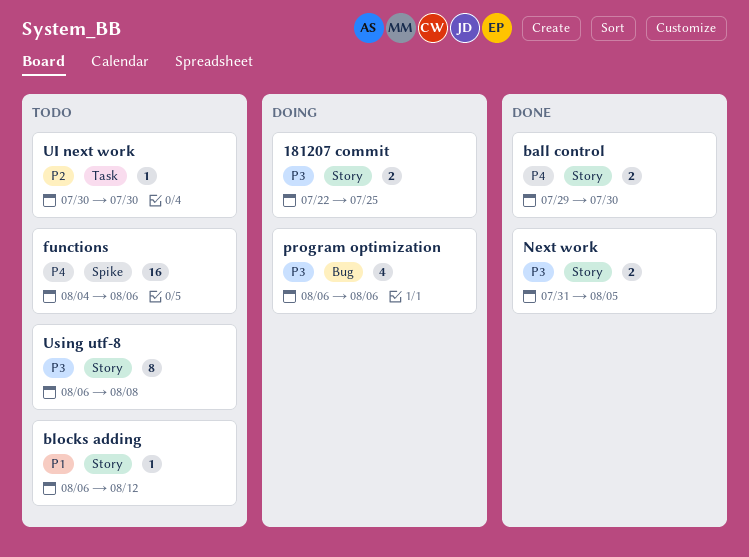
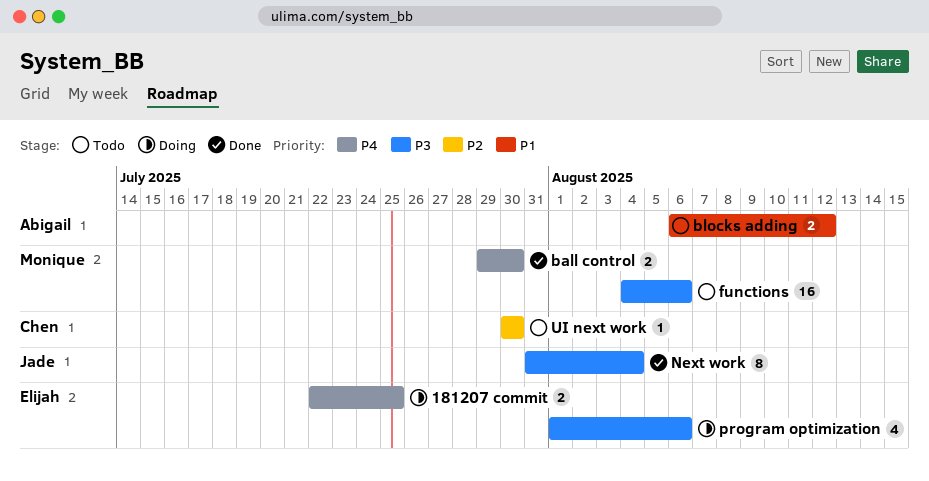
181207 commit, priority: P3 -> P4
blocks adding, estimate: 1 -> 2
functions, priority: P4 -> P3
Next work, estimate: 2 -> 8
Next work, due: Aug 5 -> Aug 4
program optimization, start: Aug 6 -> Aug 1
Using utf-8: present -> none

